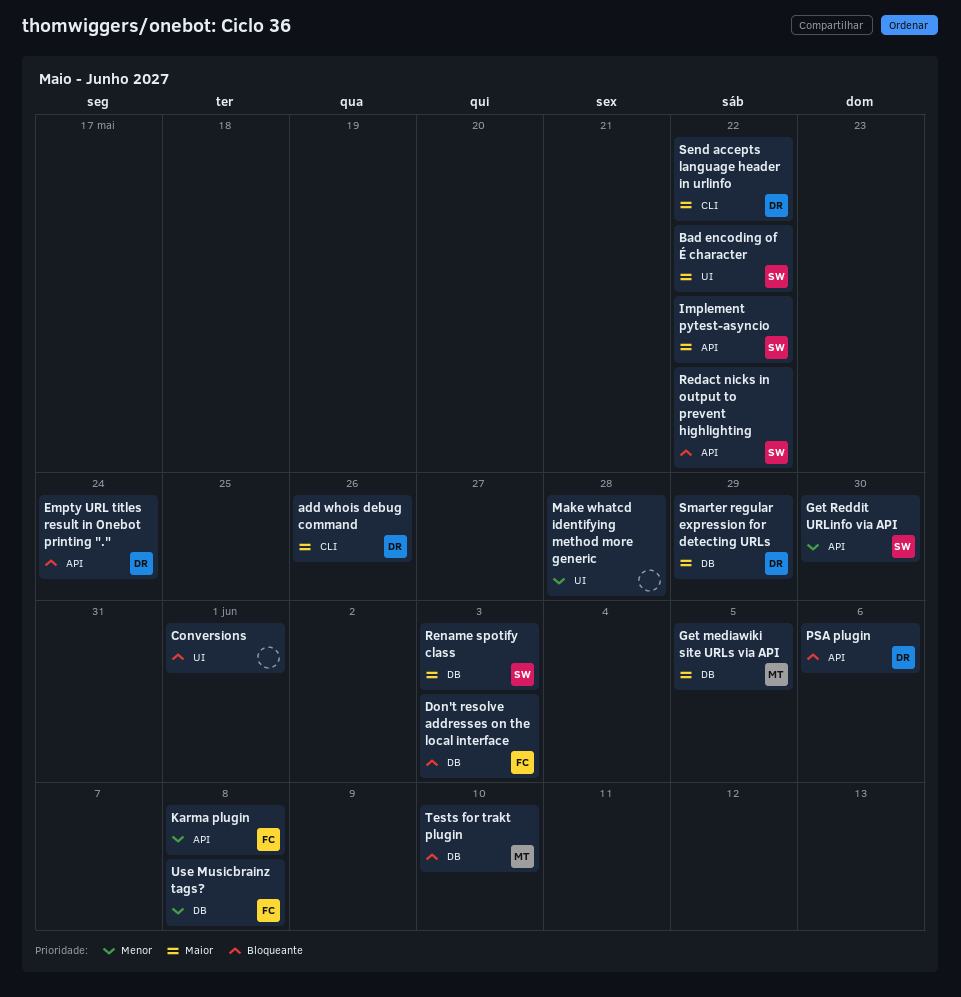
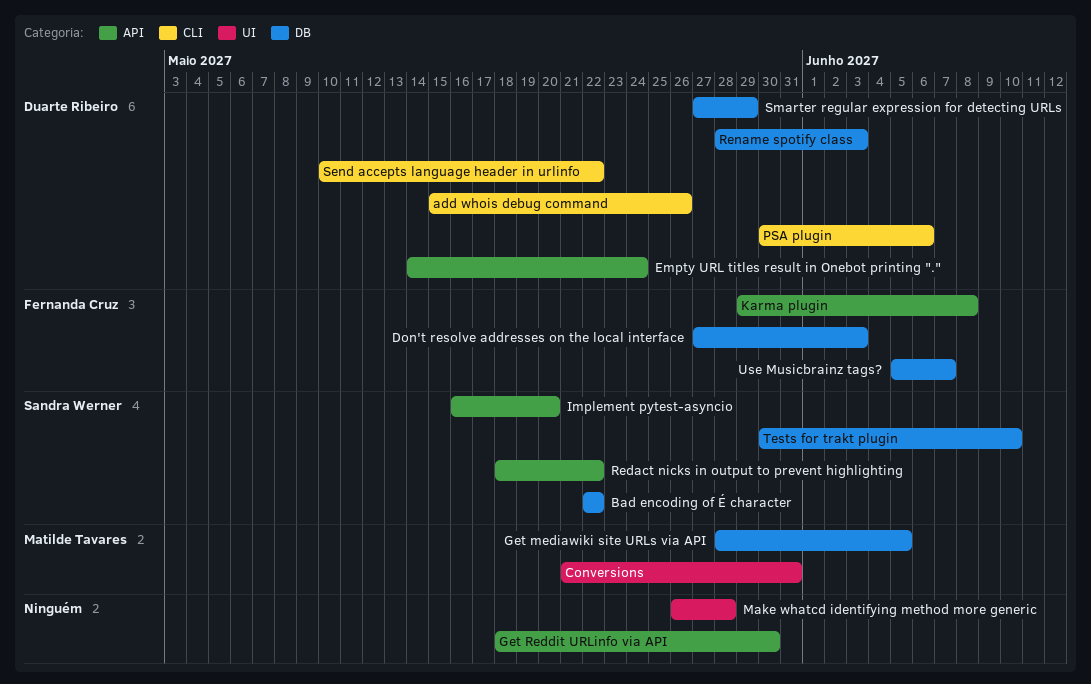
Bad encoding of É character, label: UI -> DB
Conversions, owner: none -> Matilde Tavares
Conversions, due: Jun 1 -> May 31
Get Reddit URLinfo via API, owner: Sandra Werner -> none
Implement pytest-asyncio, due: May 22 -> May 20
PSA plugin, label: API -> CLI
Rename spotify class, owner: Sandra Werner -> Duarte Ribeiro
Tests for trakt plugin, owner: Matilde Tavares -> Sandra Werner
Use Musicbrainz tags?, due: Jun 8 -> Jun 7

